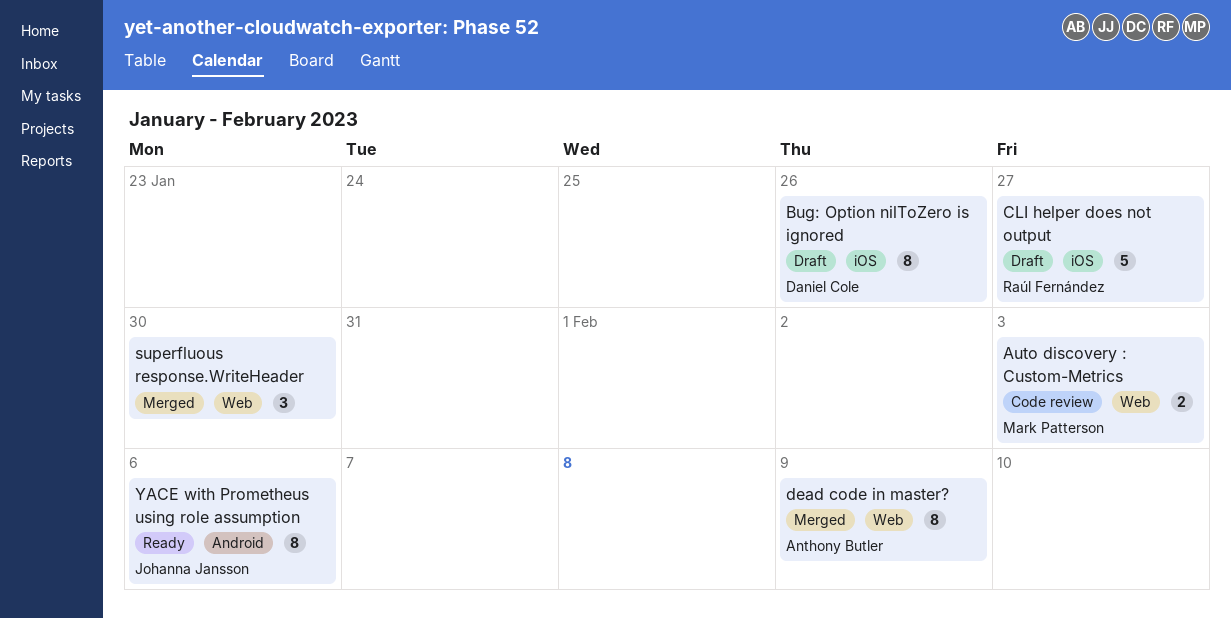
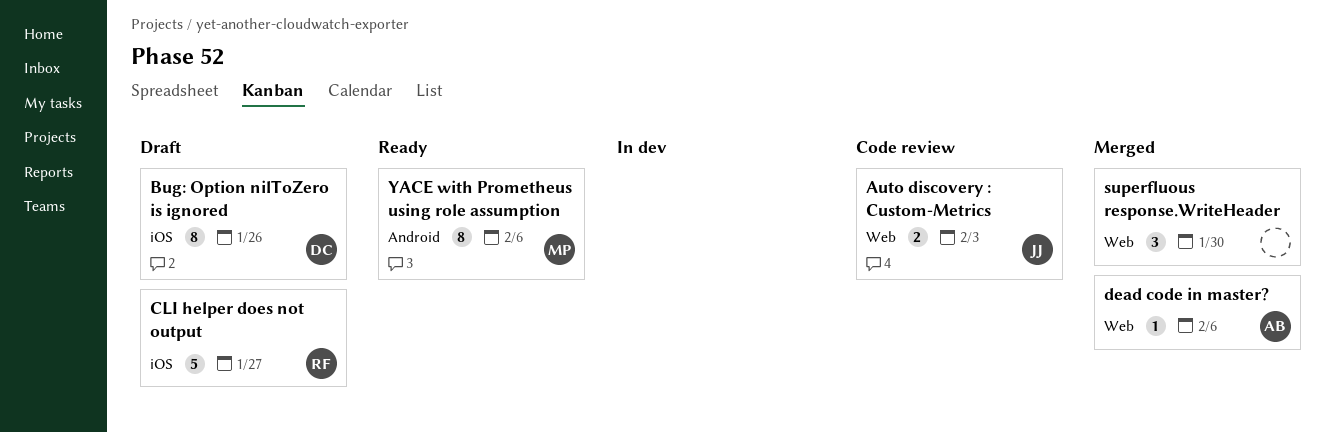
Auto discovery : Custom-Metrics, owner: Mark Patterson -> Johanna Jansson
dead code in master?, estimate: 8 -> 1
dead code in master?, due: Feb 9 -> Feb 6
YACE with Prometheus using role assumption, owner: Johanna Jansson -> Mark Patterson

